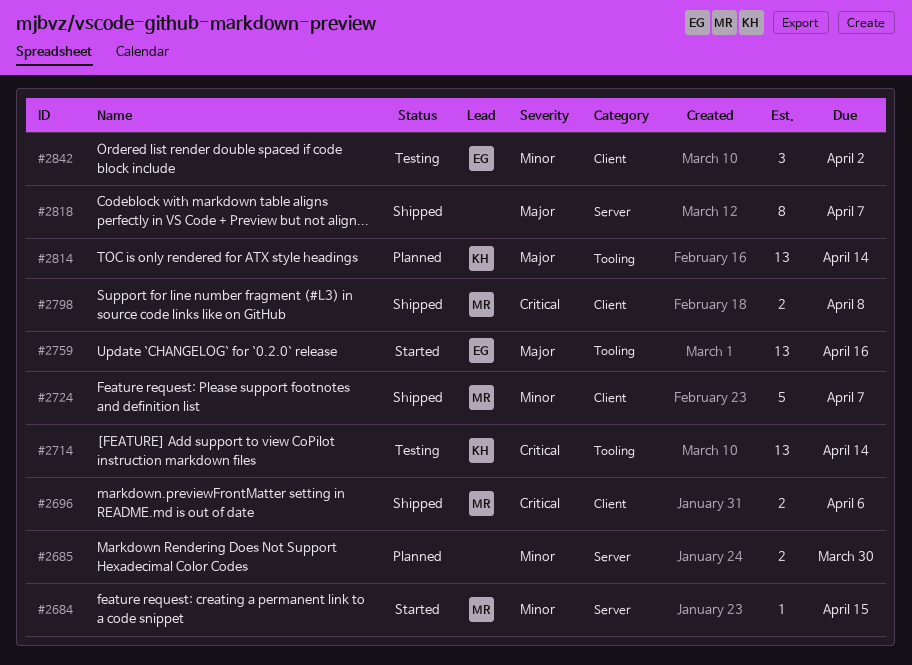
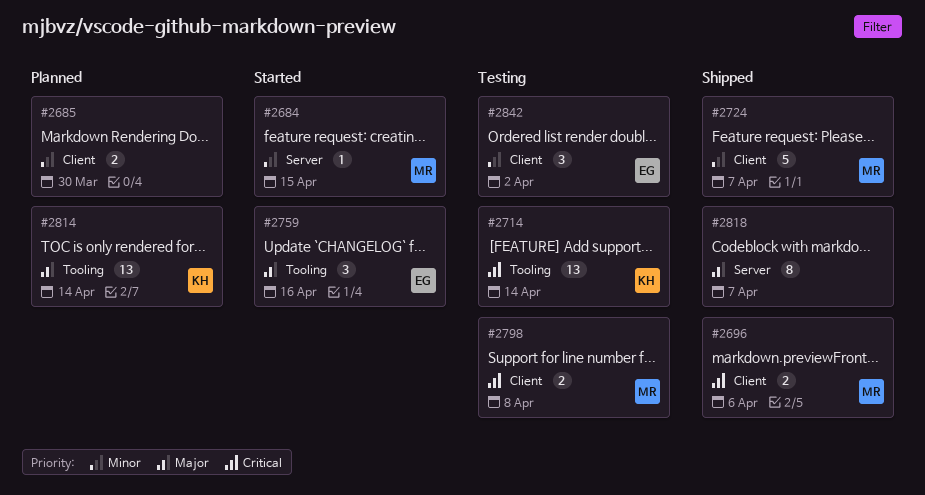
#2685, label: Server -> Client
#2759, estimate: 13 -> 3
#2798, status: Shipped -> Testing

